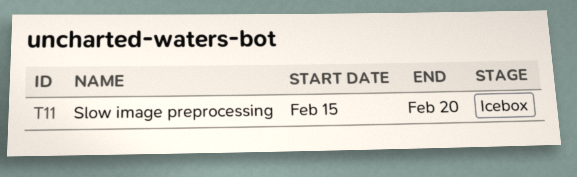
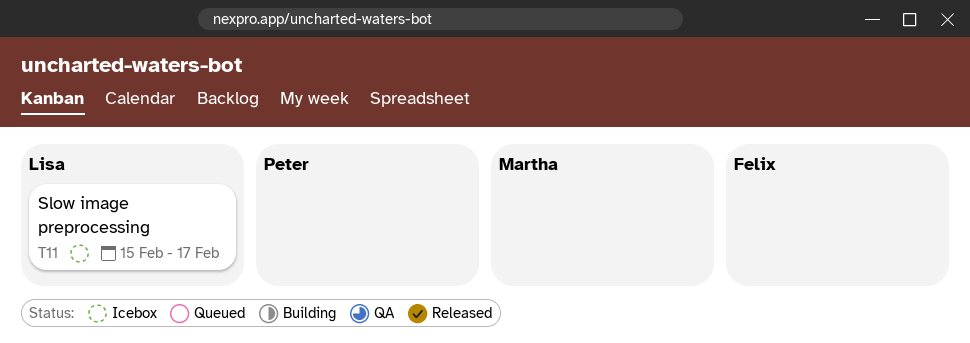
T11, due: Feb 20 -> Feb 17

